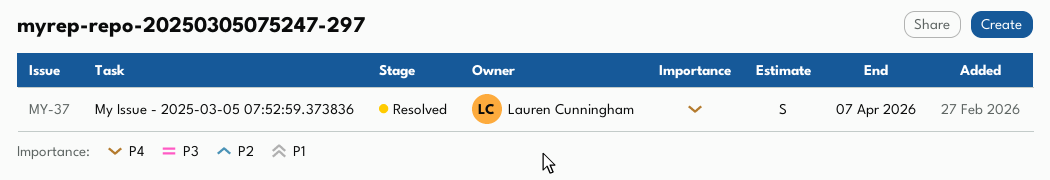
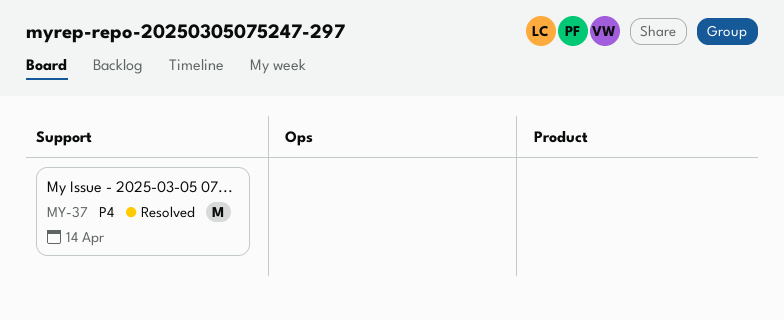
MY-37, estimate: S -> M
MY-37, due: Apr 7 -> Apr 14

